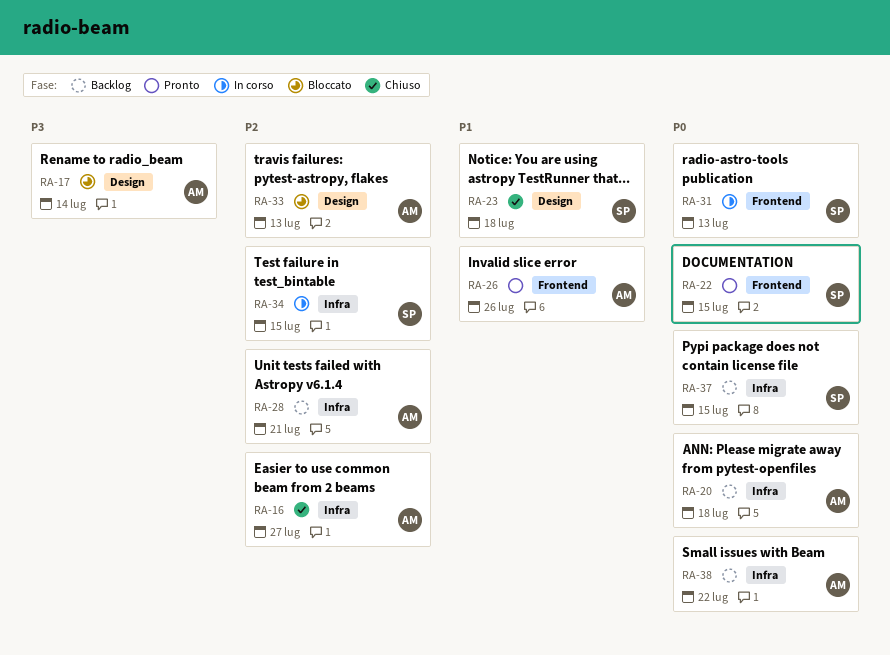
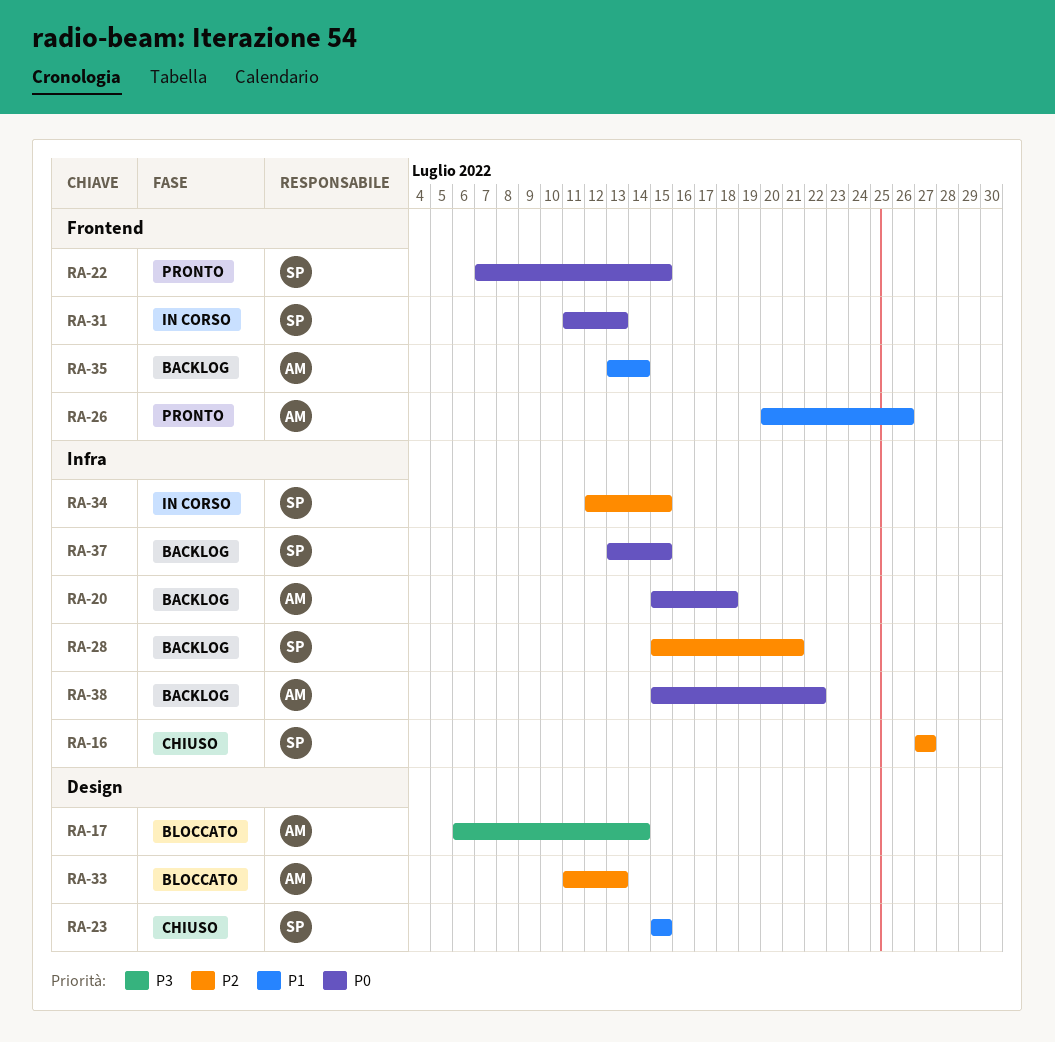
RA-16, owner: AM -> SP
RA-23, due: Jul 18 -> Jul 15
RA-28, owner: AM -> SP
RA-35: none -> present

